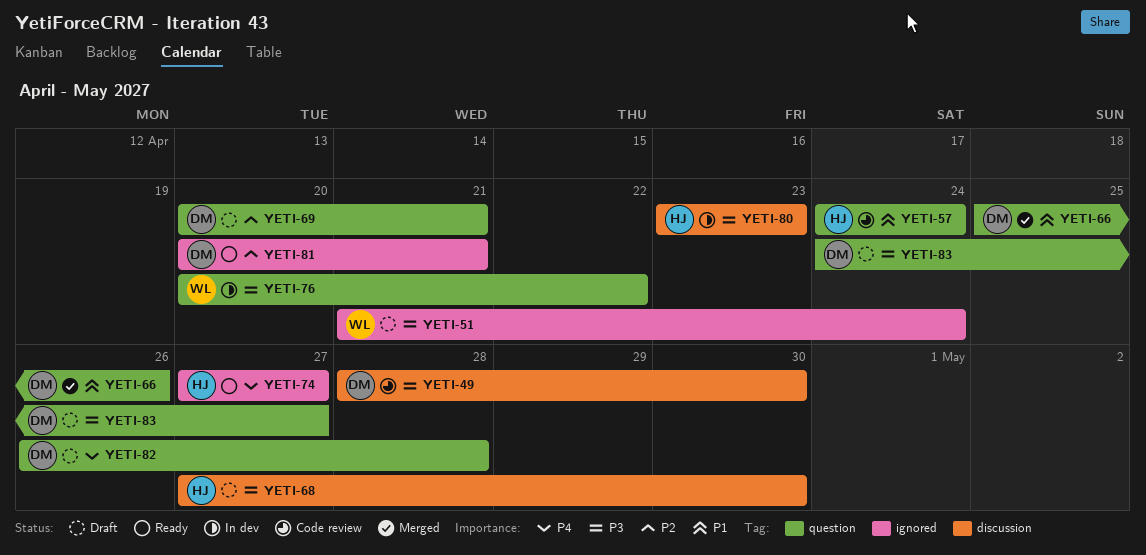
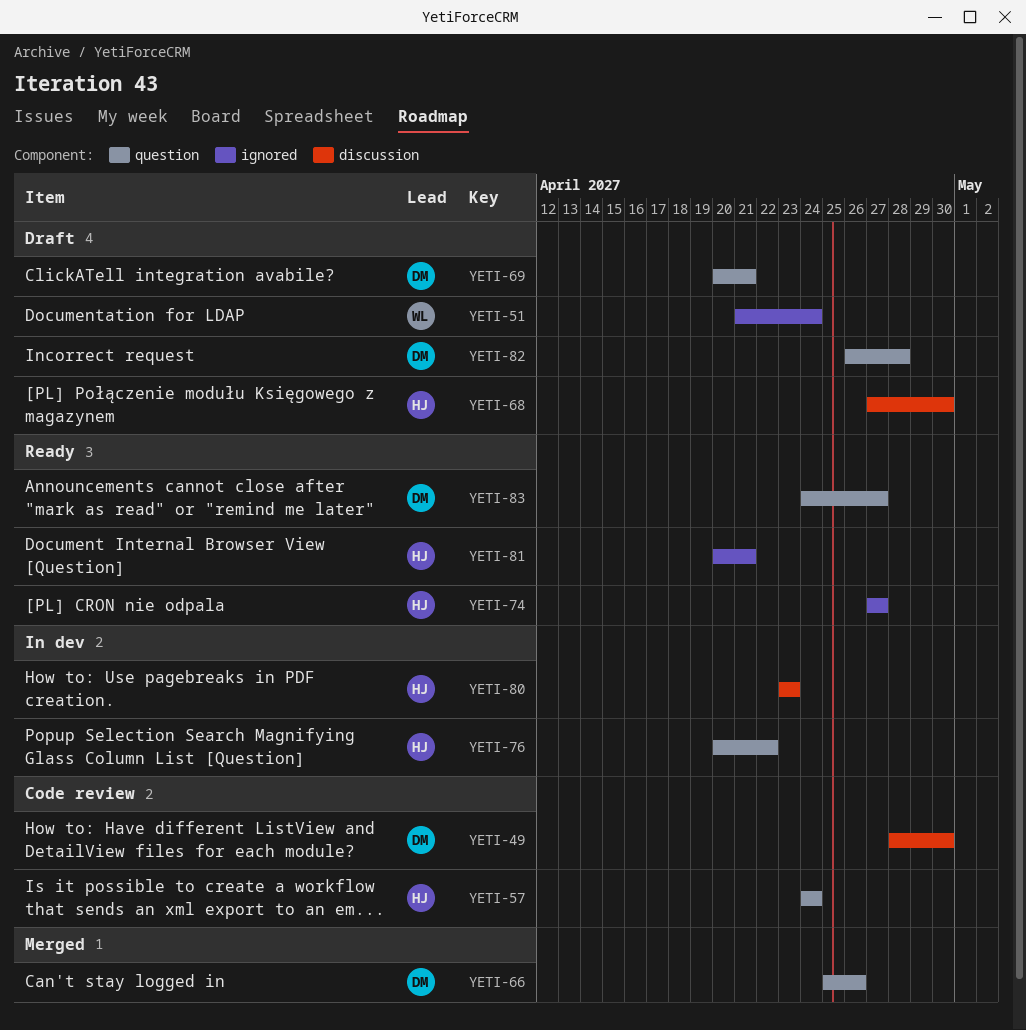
YETI-76, owner: WL -> HJ
YETI-81, owner: DM -> HJ
YETI-83, status: Draft -> Ready

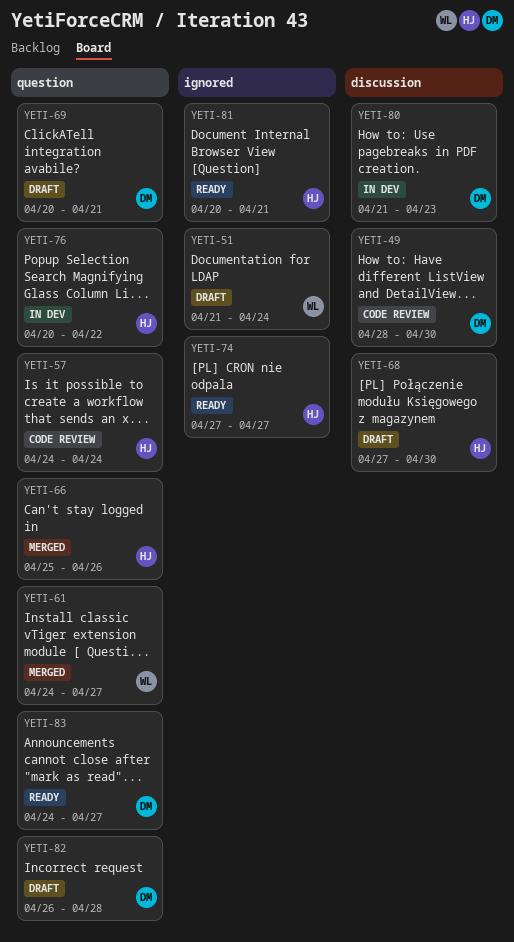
YETI-61: none -> present
YETI-66, owner: DM -> HJ
YETI-80, owner: HJ -> DM
YETI-80, start: Apr 23 -> Apr 21

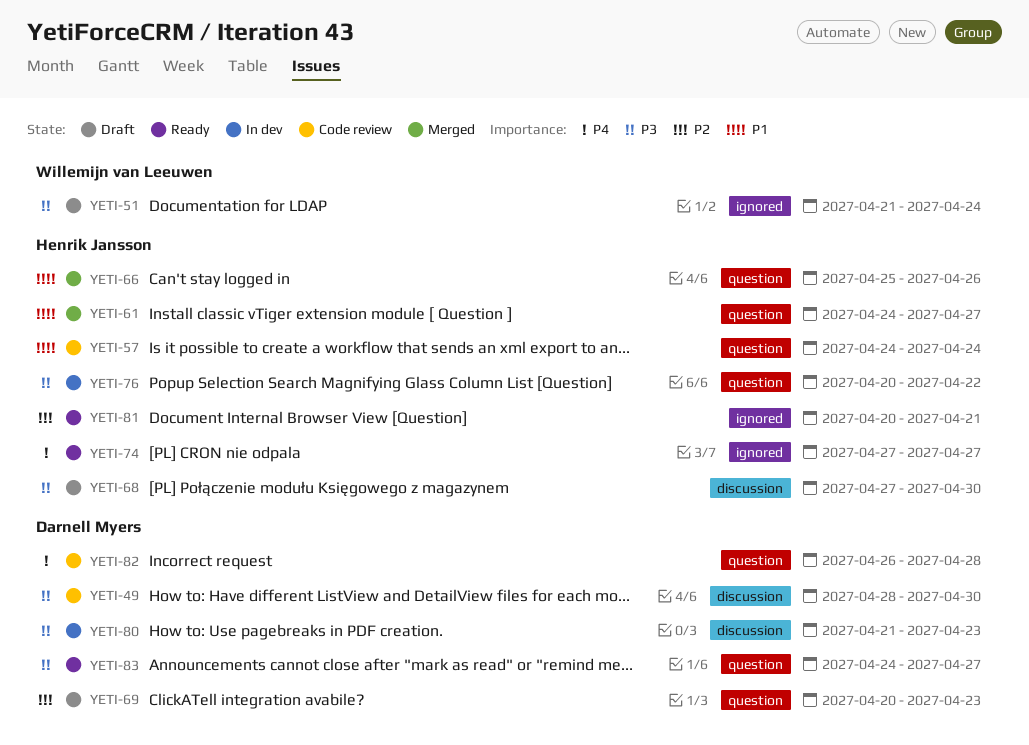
YETI-61, owner: Willemijn van Leeuwen -> Henrik Jansson
YETI-69, due: Apr 21 -> Apr 23
YETI-82, status: Draft -> Code review

